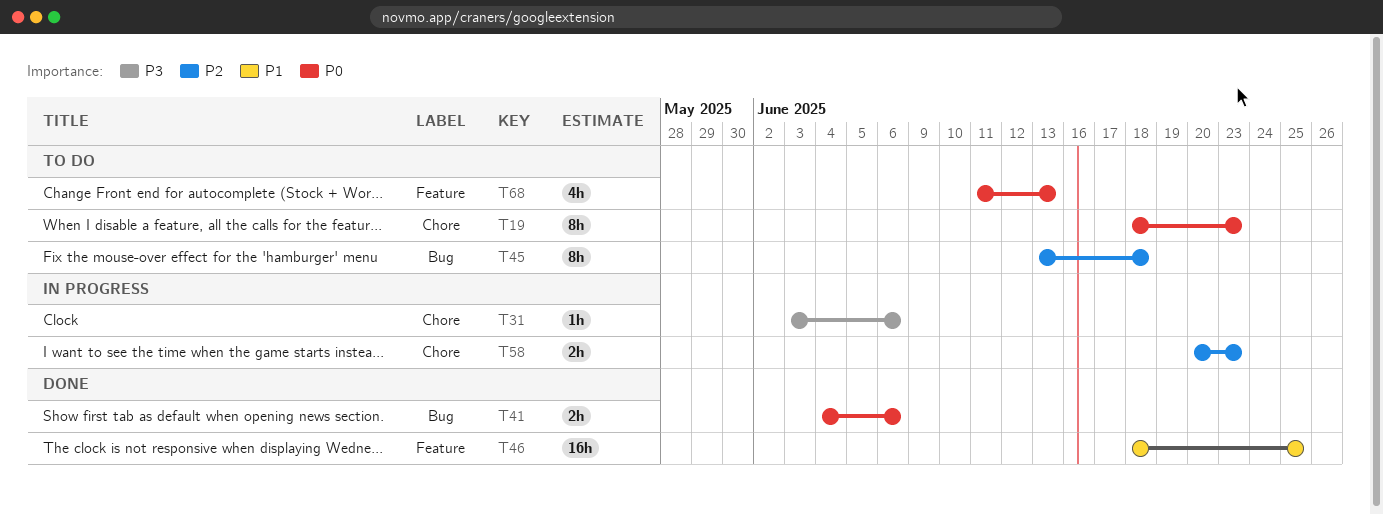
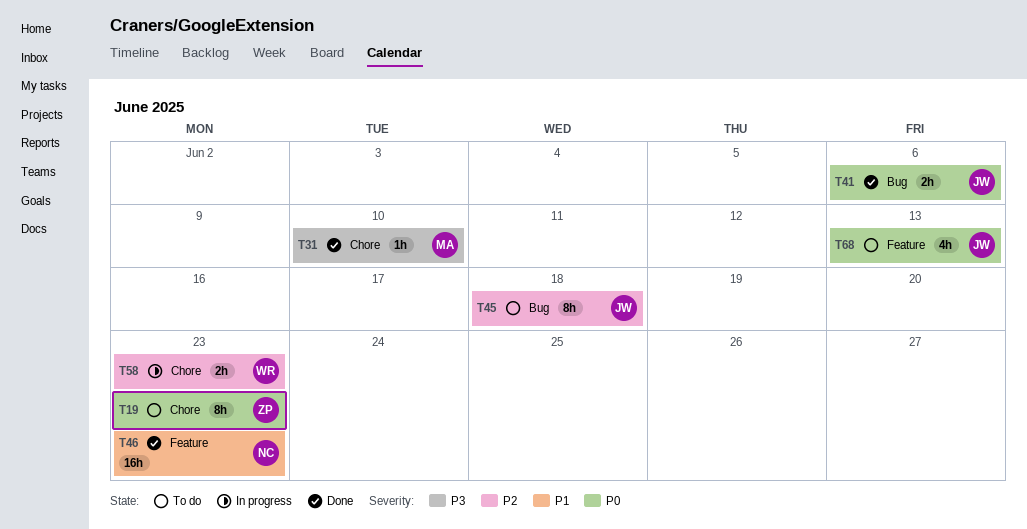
T31, status: In progress -> Done
T31, due: Jun 6 -> Jun 10
T46, due: Jun 25 -> Jun 23

